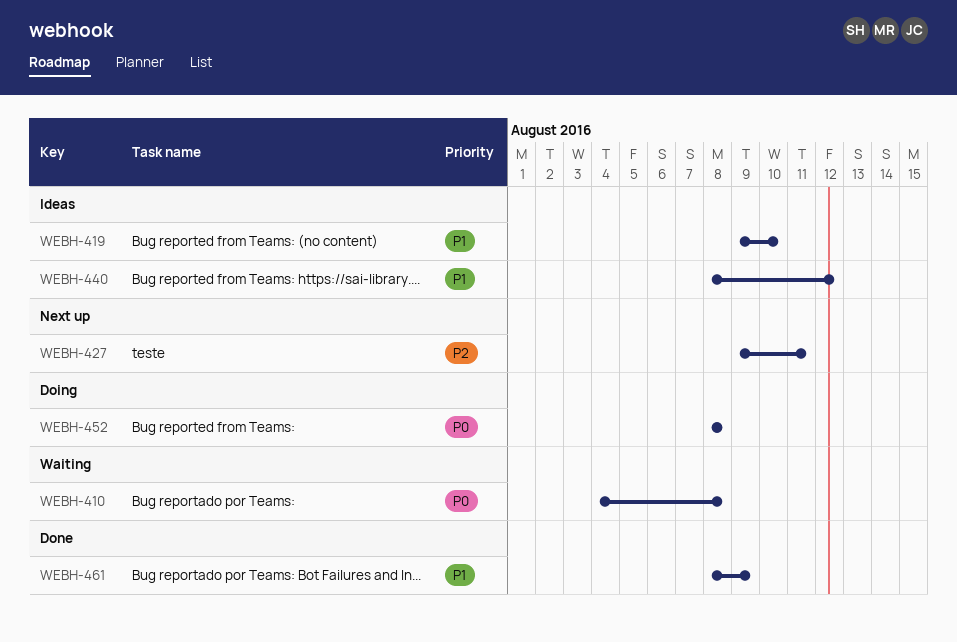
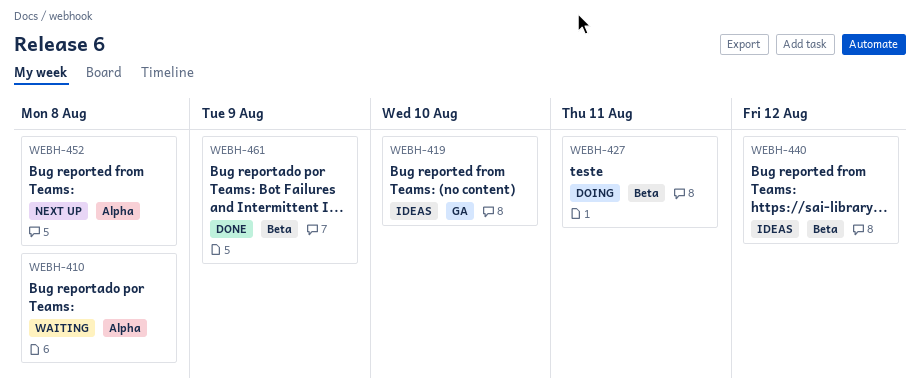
WEBH-427, status: Next up -> Doing
WEBH-452, status: Doing -> Next up

